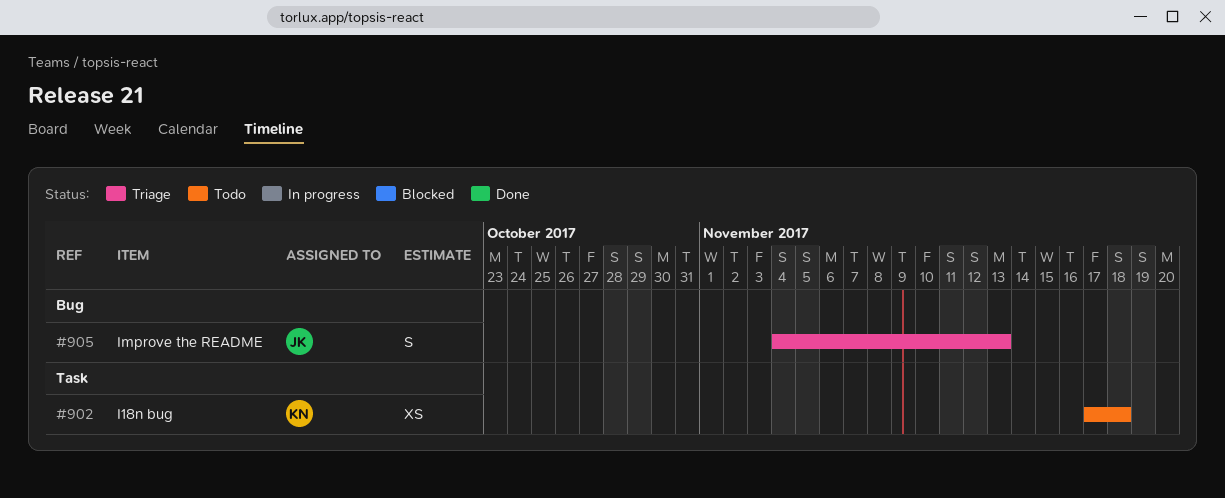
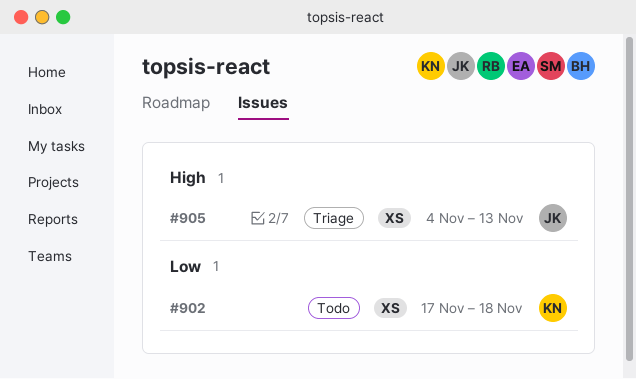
#905, estimate: S -> XS

